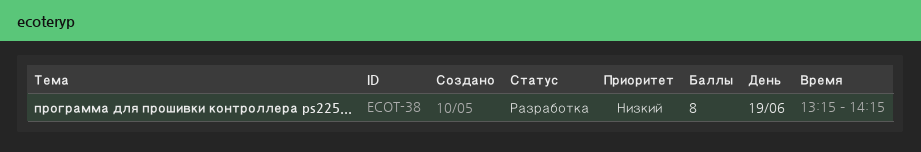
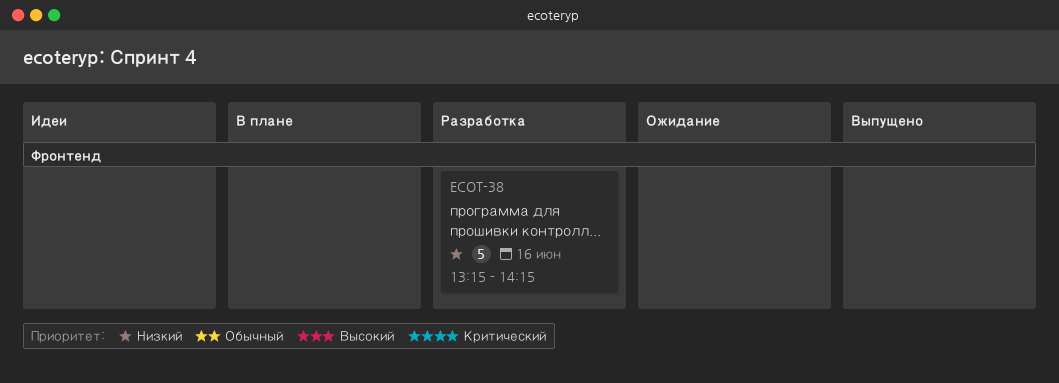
ECOT-38, estimate: 8 -> 5
ECOT-38, day: Jun 19 -> Jun 16

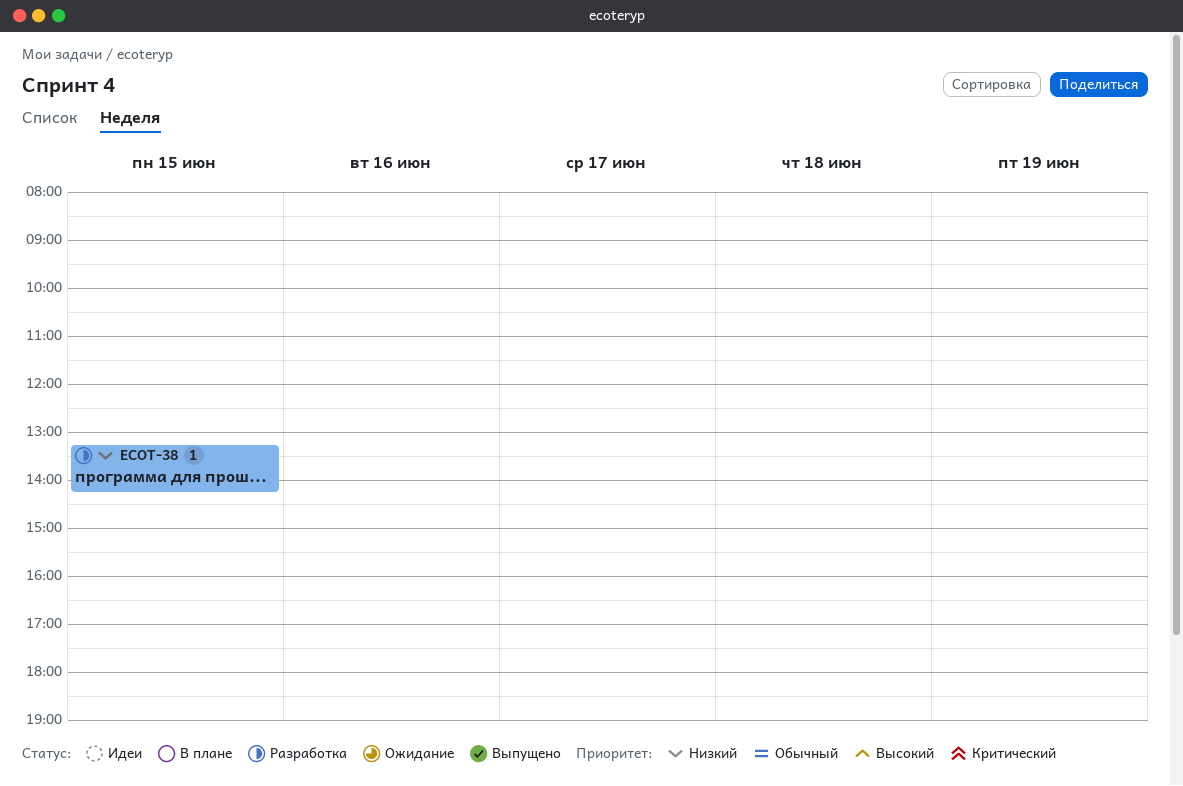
ECOT-38, estimate: 5 -> 1
ECOT-38, day: Jun 16 -> Jun 15

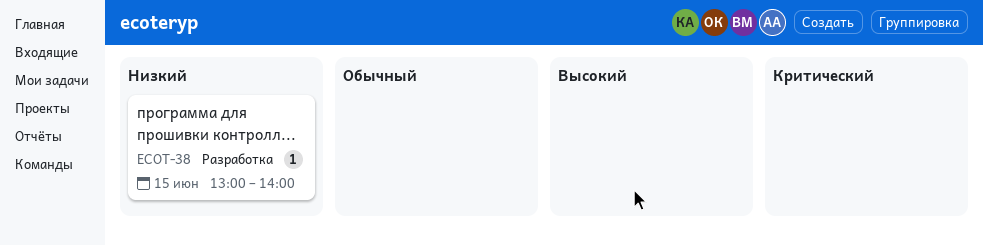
ECOT-38, begins: 13:15 -> 13:00
ECOT-38, ends: 14:15 -> 14:00

